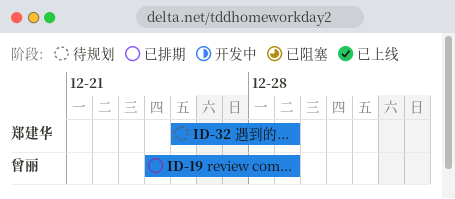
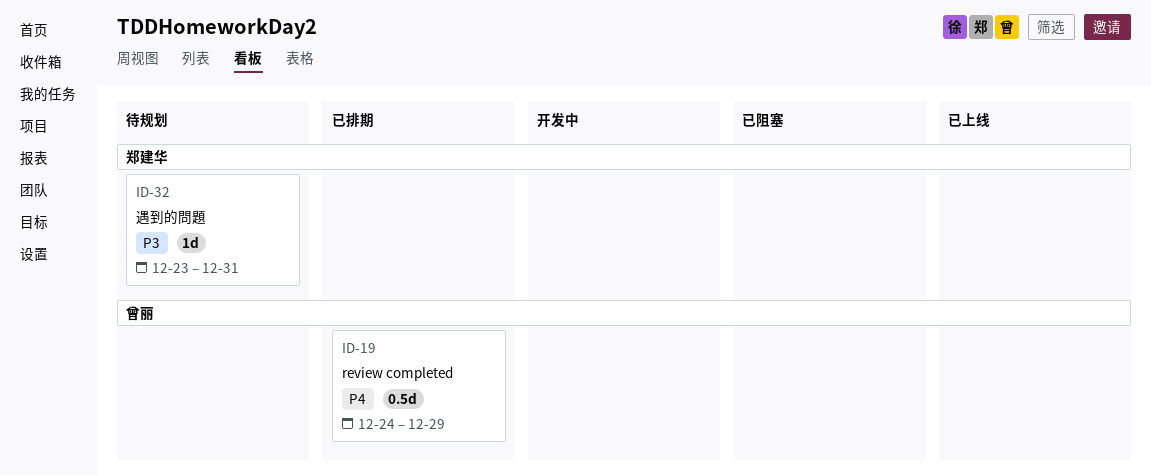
ID-32, start: Dec 25 -> Dec 23
ID-32, due: Dec 29 -> Dec 31

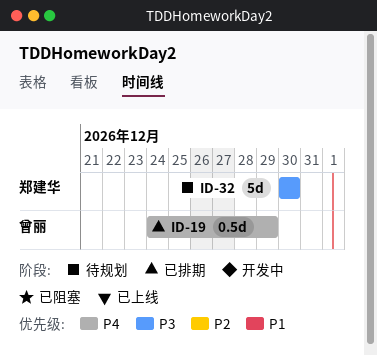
ID-32, estimate: 1d -> 5d
ID-32, start: Dec 23 -> Dec 30
ID-32, due: Dec 31 -> Dec 30

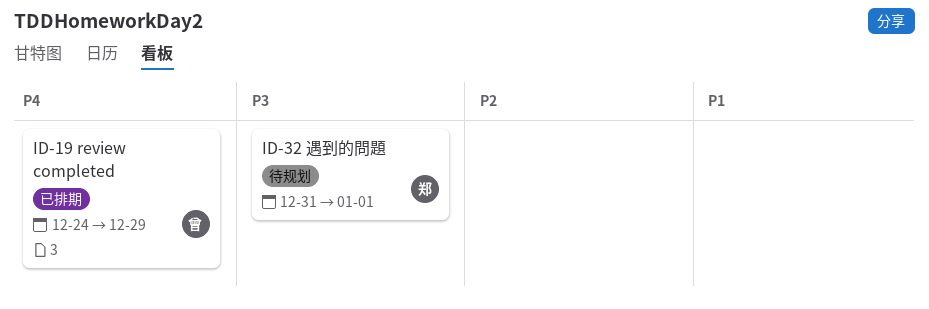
ID-32, start: Dec 30 -> Dec 31
ID-32, due: Dec 30 -> Jan 1

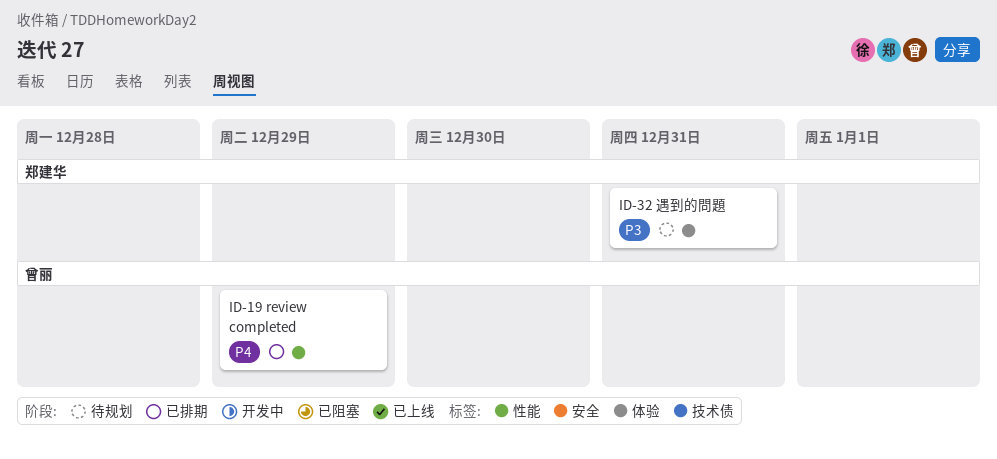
ID-32, due: Jan 1 -> Dec 31

